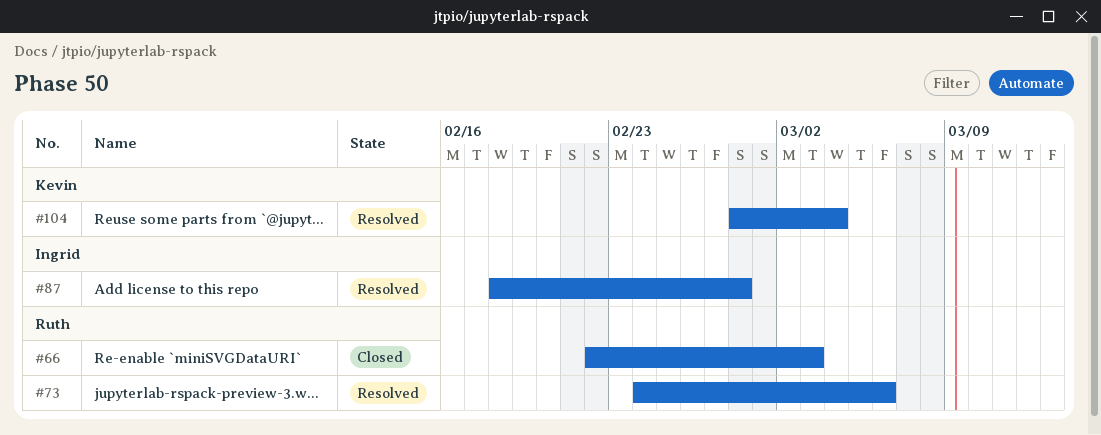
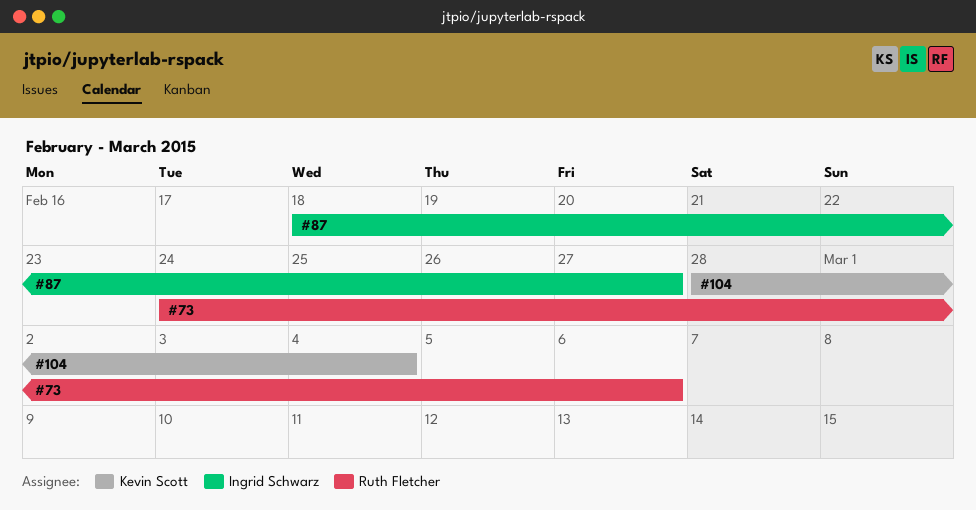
#66: present -> none
#87, due: Feb 28 -> Feb 27

